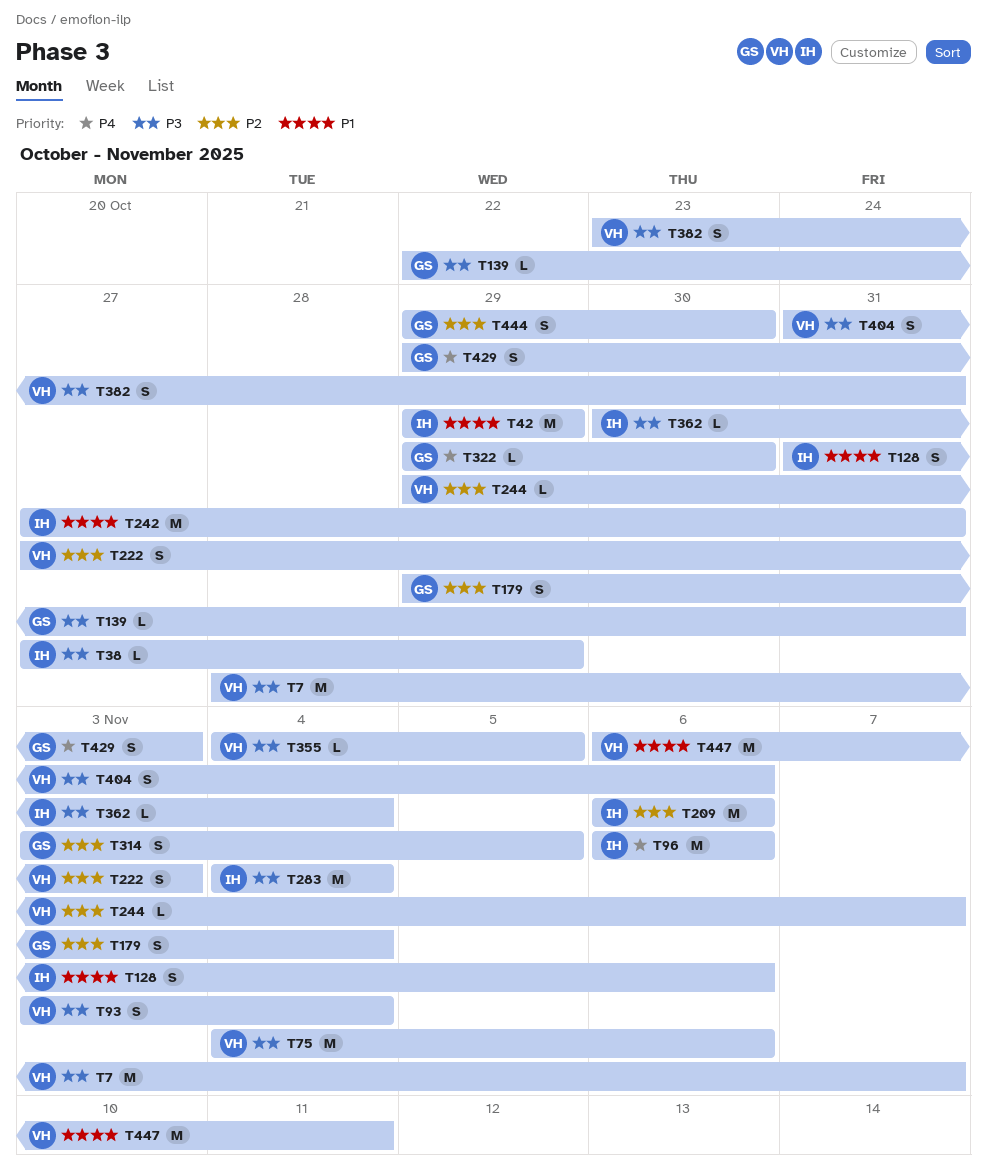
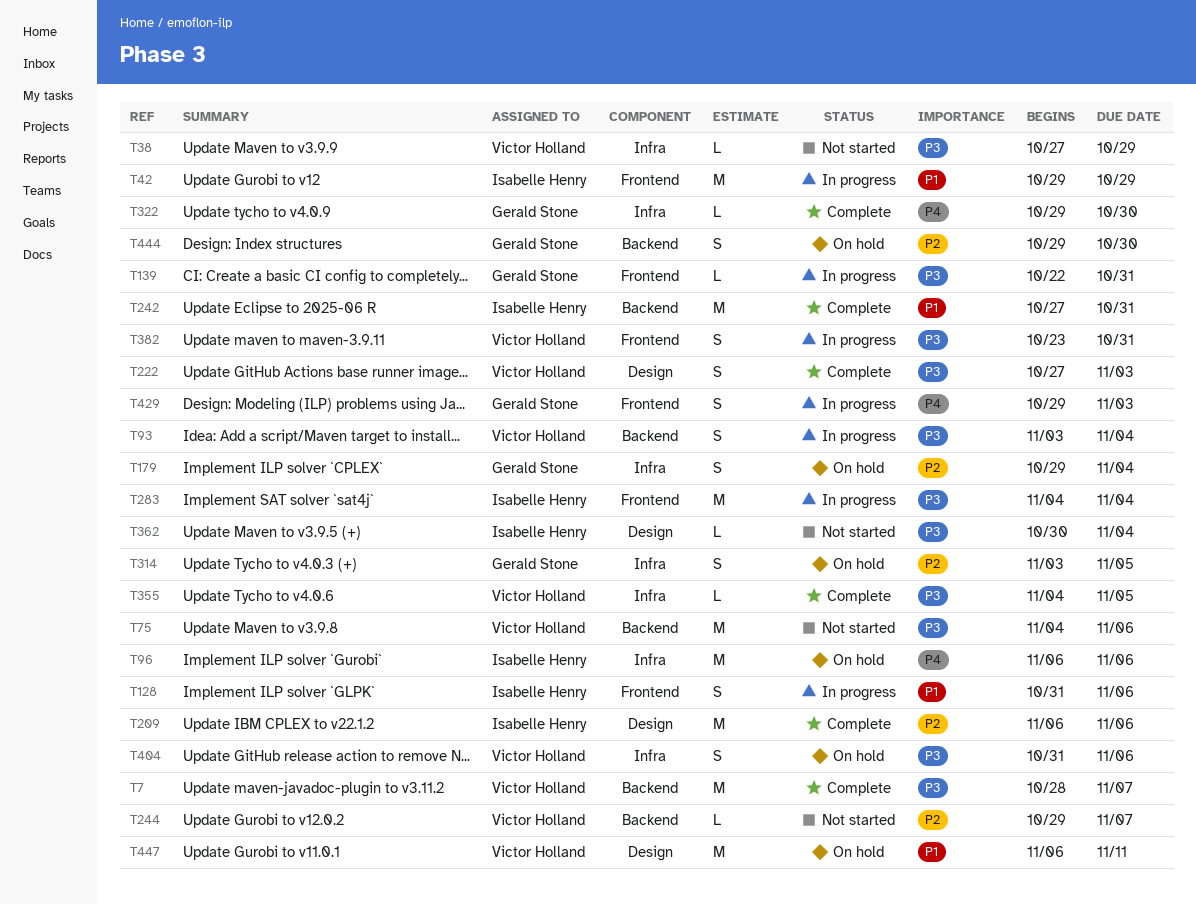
T38, owner: Isabelle Henry -> Victor Holland
T222, priority: P2 -> P3

